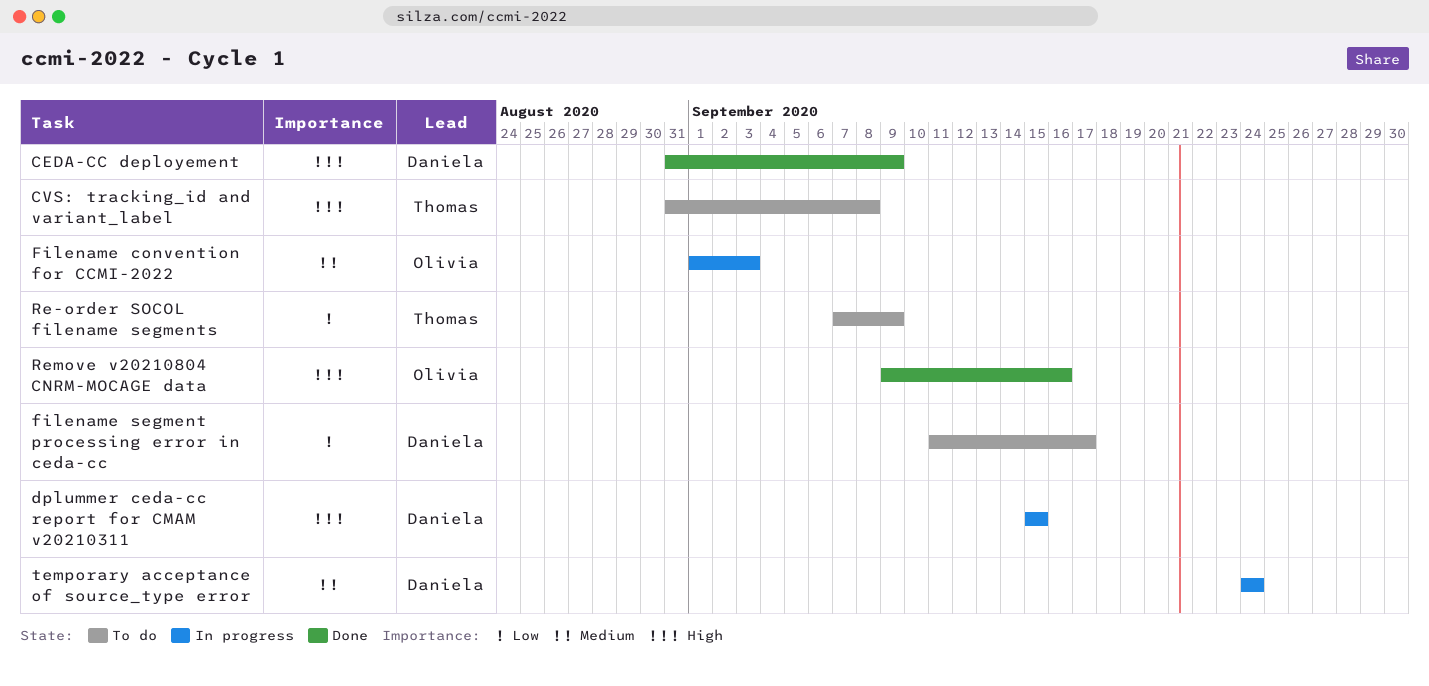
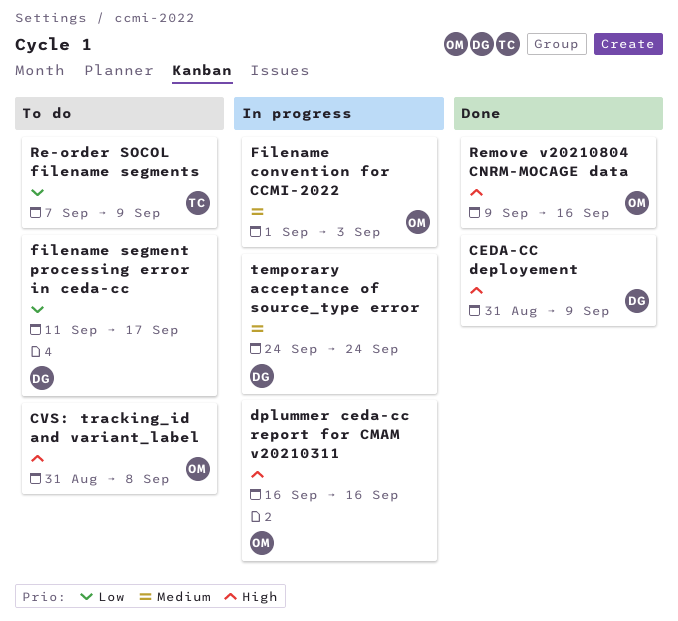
CVS: tracking_id and variant_label, owner: Thomas -> Olivia
dplummer ceda-cc report for CMAM v20210311, owner: Daniela -> Olivia
dplummer ceda-cc report for CMAM v20210311, start: Sep 15 -> Sep 16
dplummer ceda-cc report for CMAM v20210311, due: Sep 15 -> Sep 16

